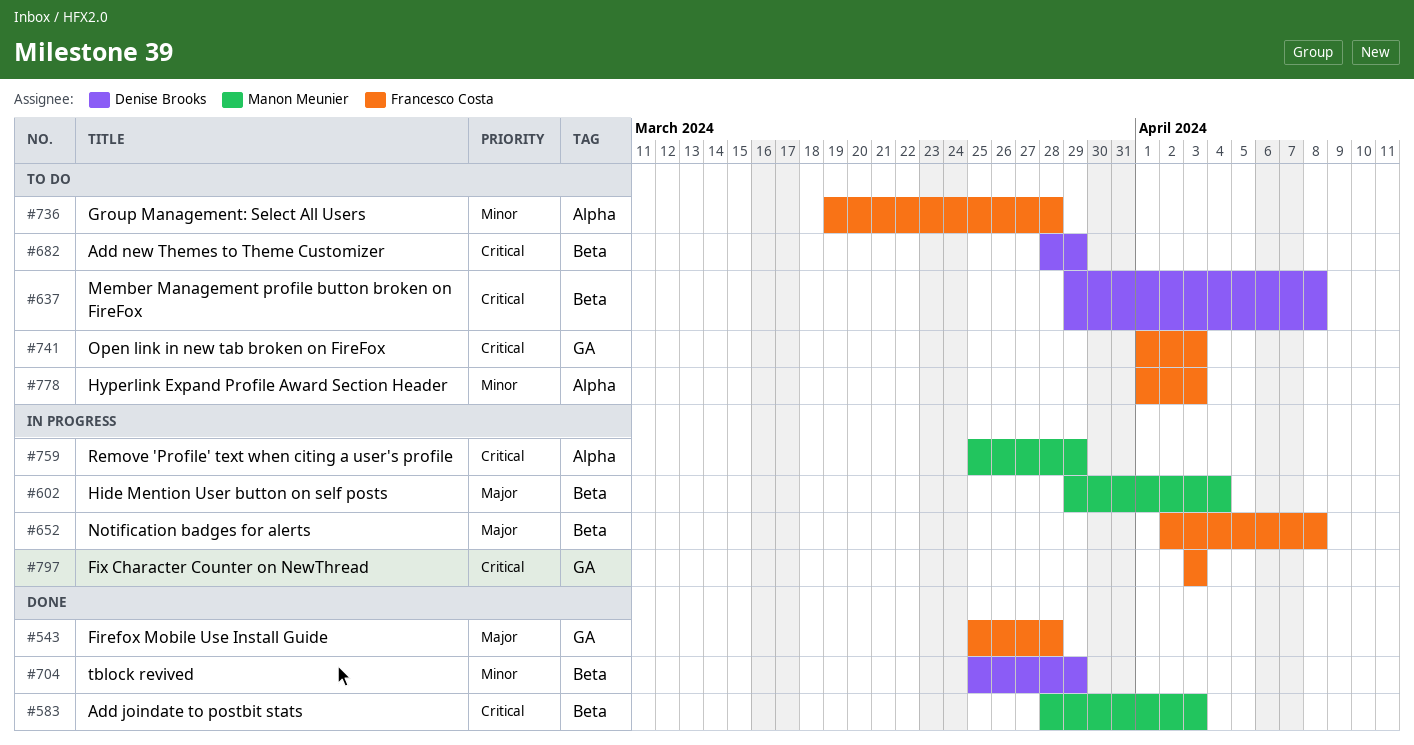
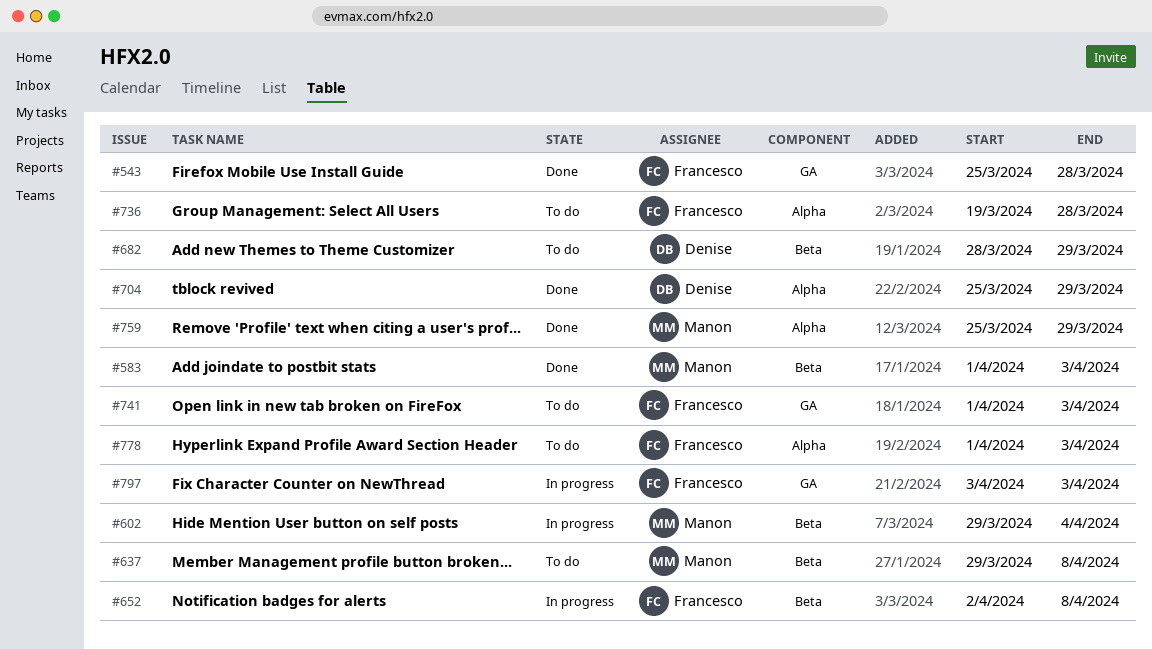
#583, start: Mar 28 -> Apr 1
#637, owner: Denise Brooks -> Manon Meunier
#704, label: Beta -> Alpha
#759, status: In progress -> Done

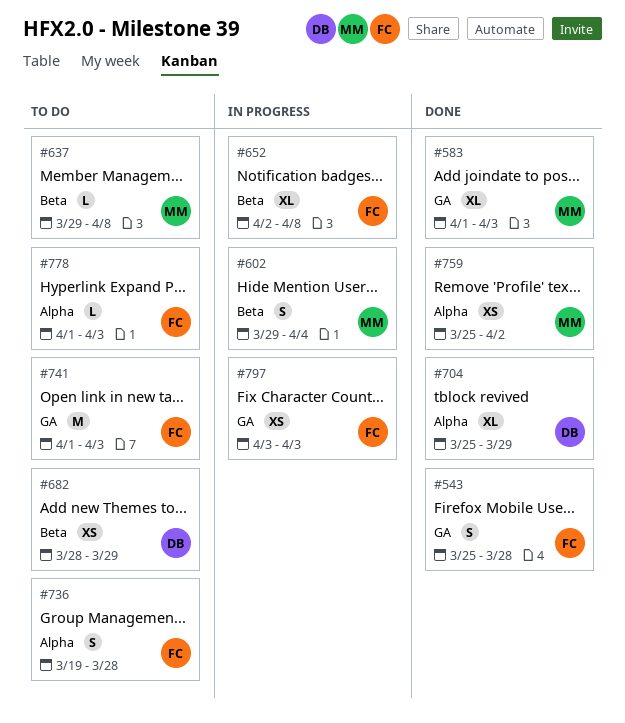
#583, label: Beta -> GA
#759, due: Mar 29 -> Apr 2

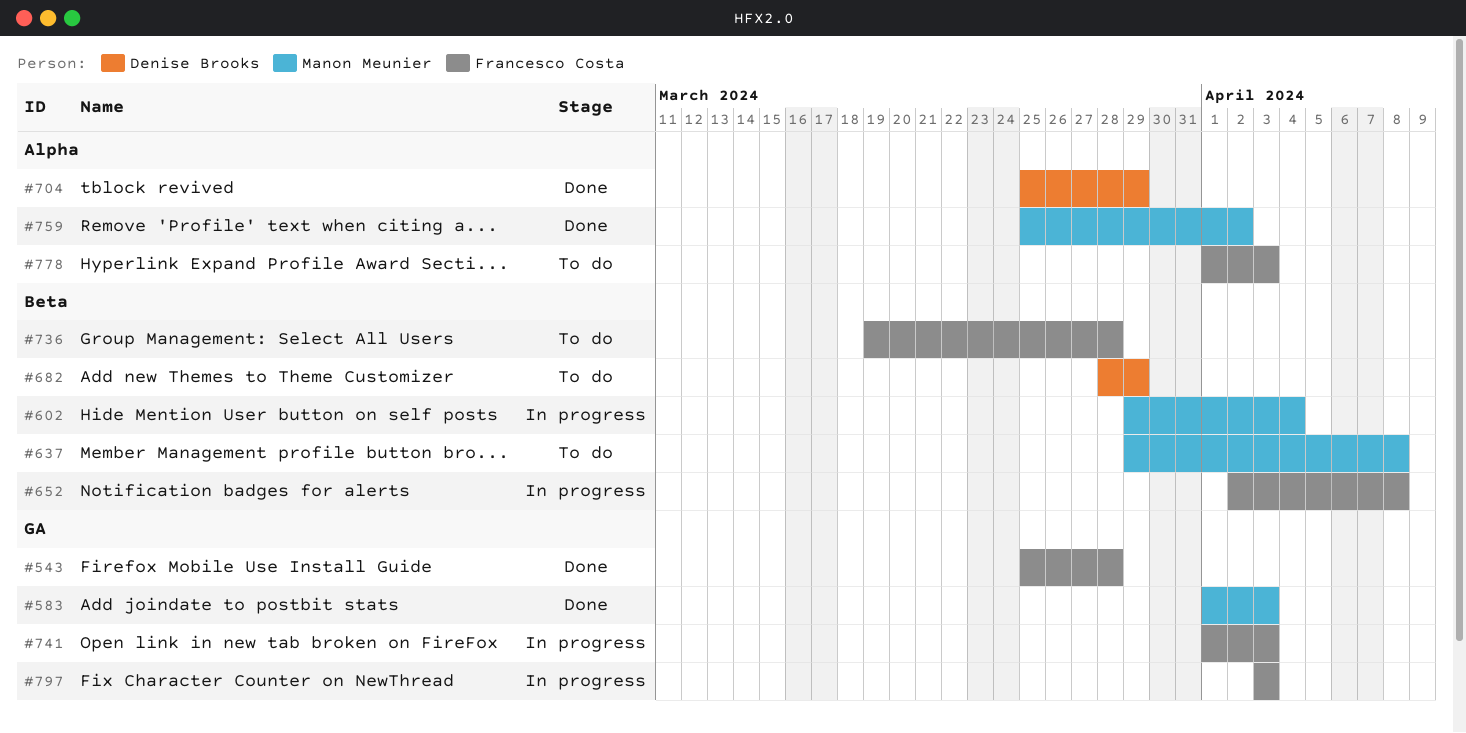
#736, label: Alpha -> Beta
#741, status: To do -> In progress

